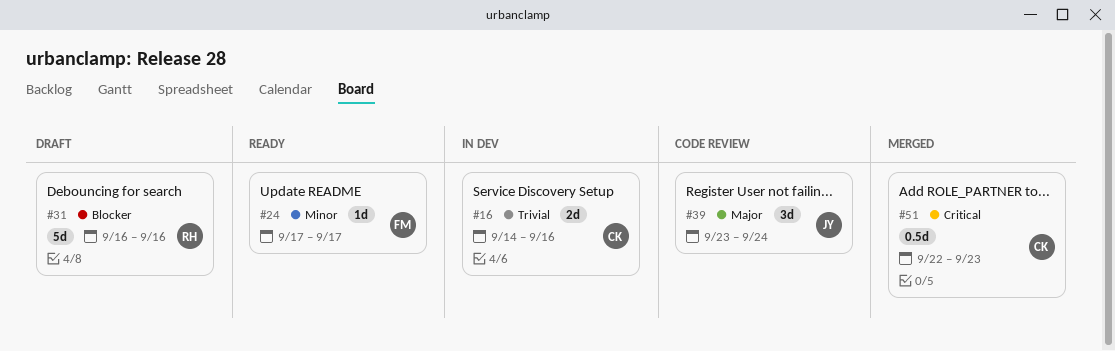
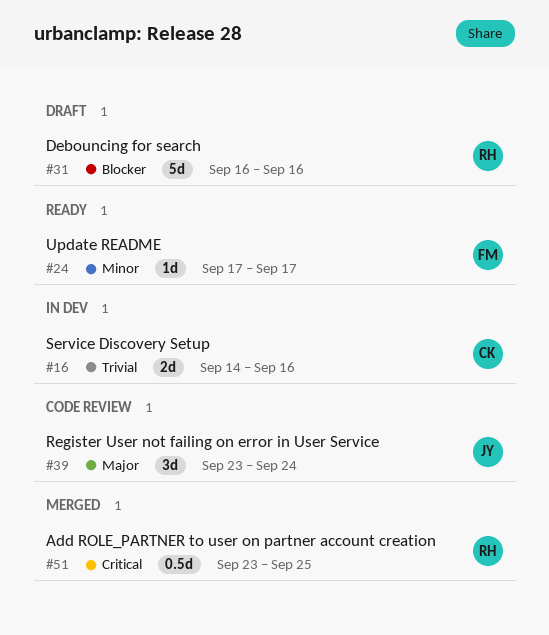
#51, owner: CK -> RH
#51, start: Sep 22 -> Sep 23
#51, due: Sep 23 -> Sep 25

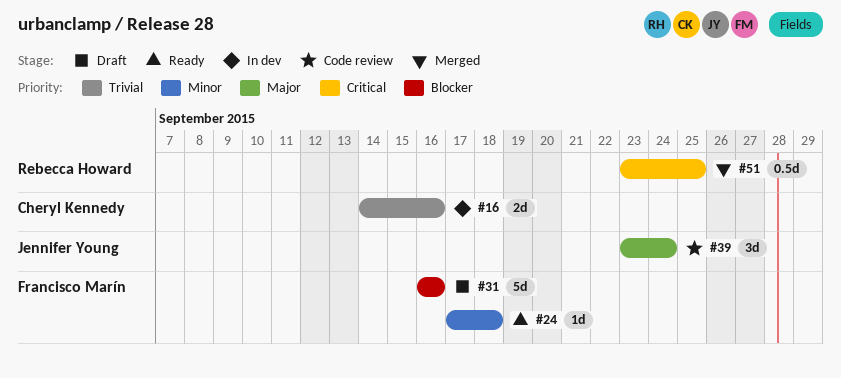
#24, due: Sep 17 -> Sep 18
#31, owner: Rebecca Howard -> Francisco Marín

